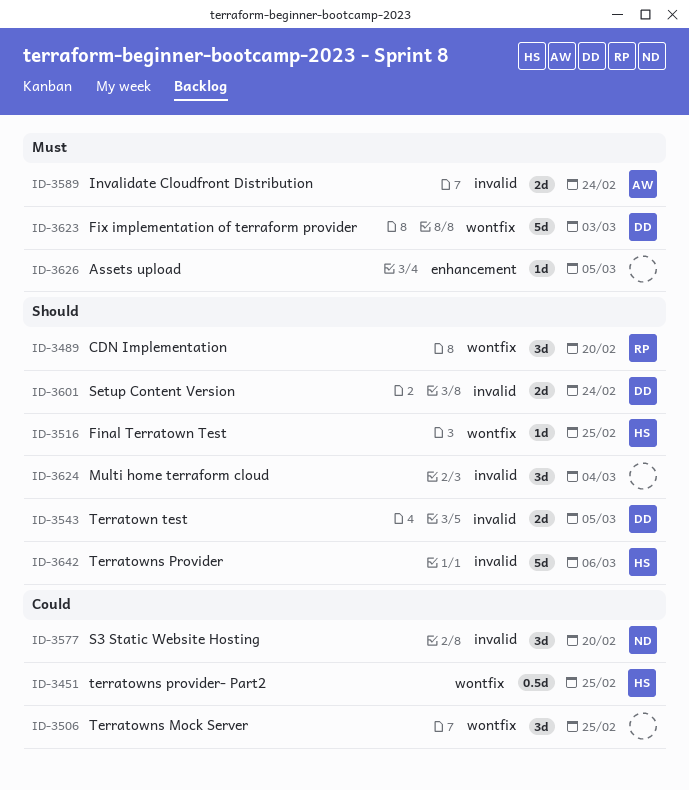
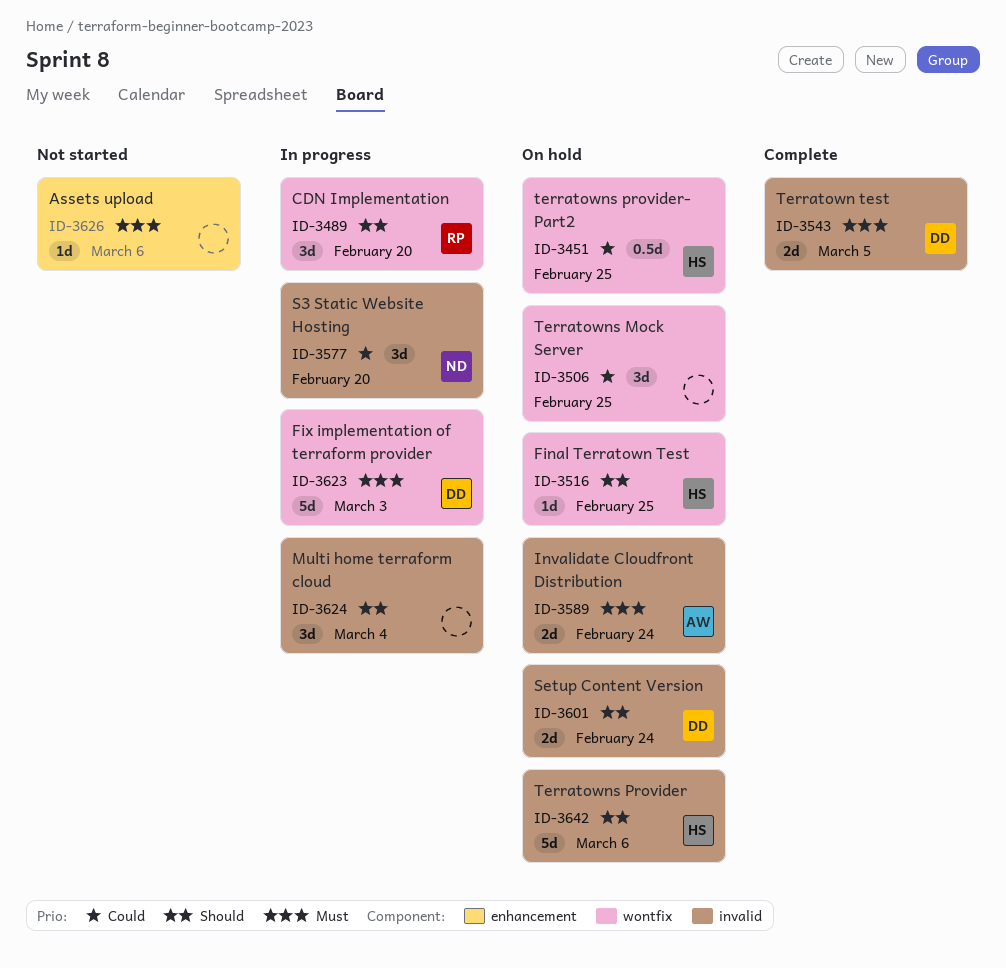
ID-3543, priority: Should -> Must
ID-3626, due: Mar 5 -> Mar 6

